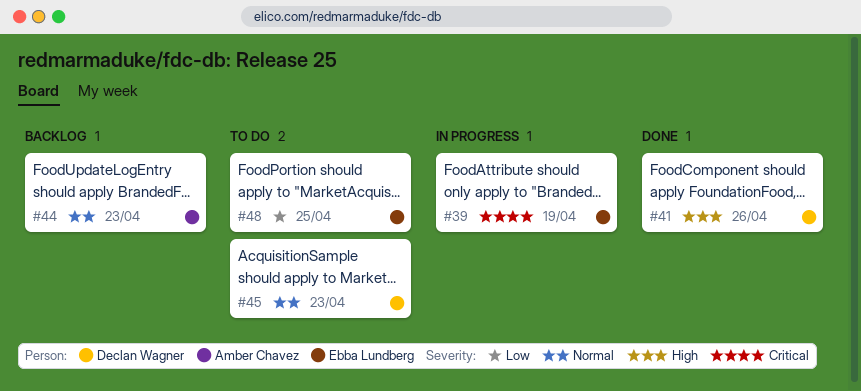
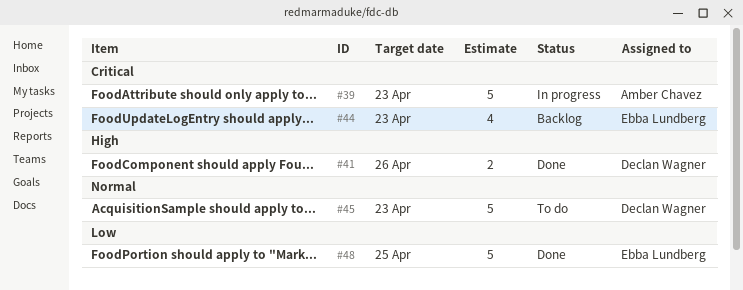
#39, owner: Ebba Lundberg -> Amber Chavez
#39, due: Apr 19 -> Apr 23
#44, owner: Amber Chavez -> Ebba Lundberg
#44, priority: Normal -> Critical
#48, status: To do -> Done

